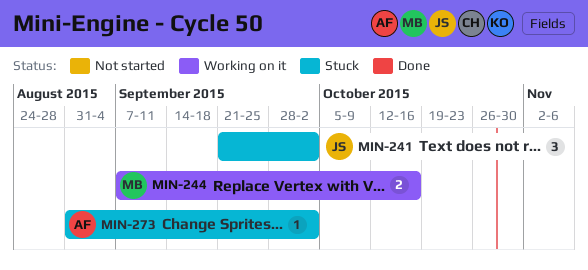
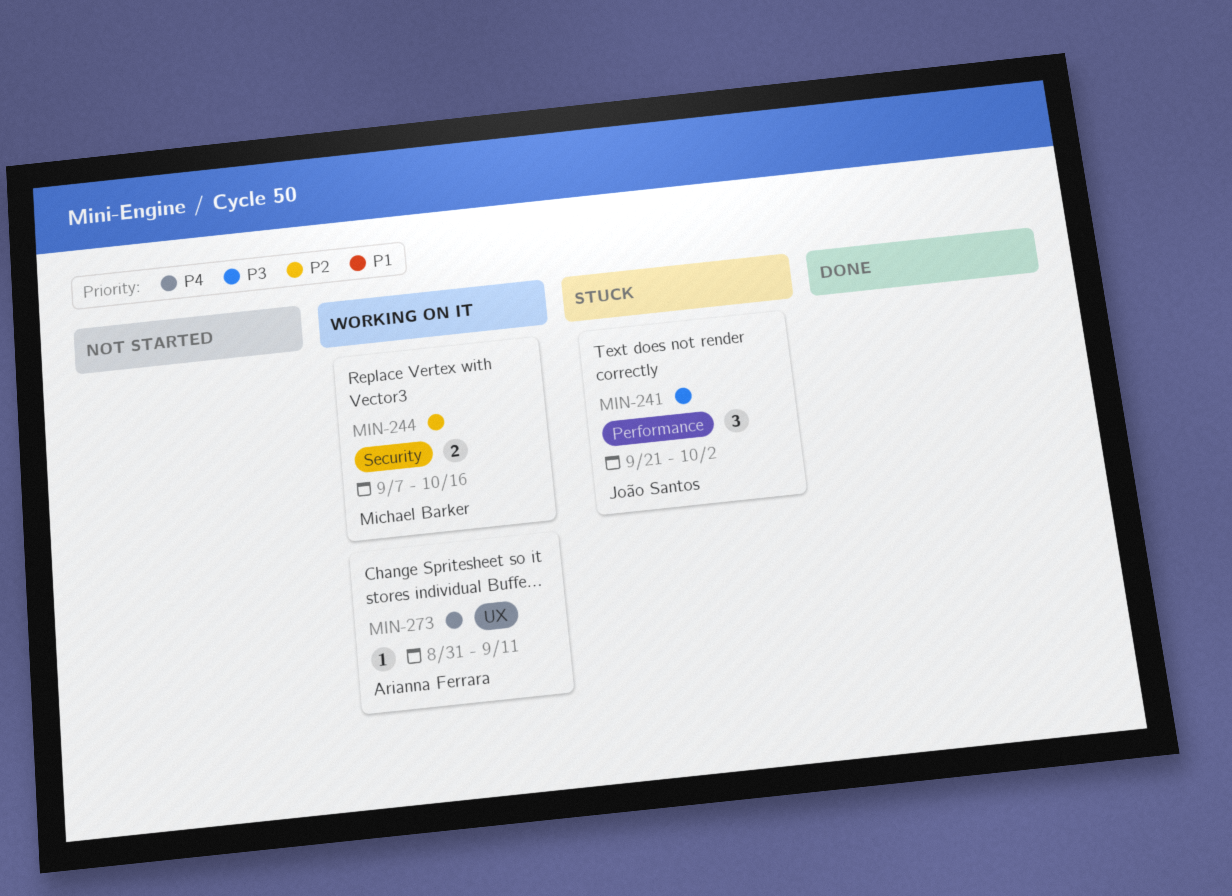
MIN-273, status: Stuck -> Working on it
MIN-273, due: Oct 2 -> Sep 11

